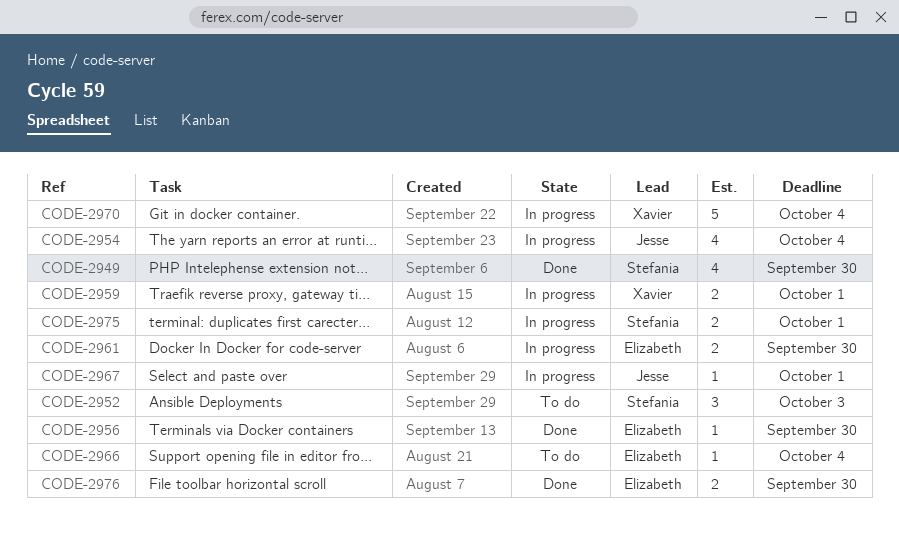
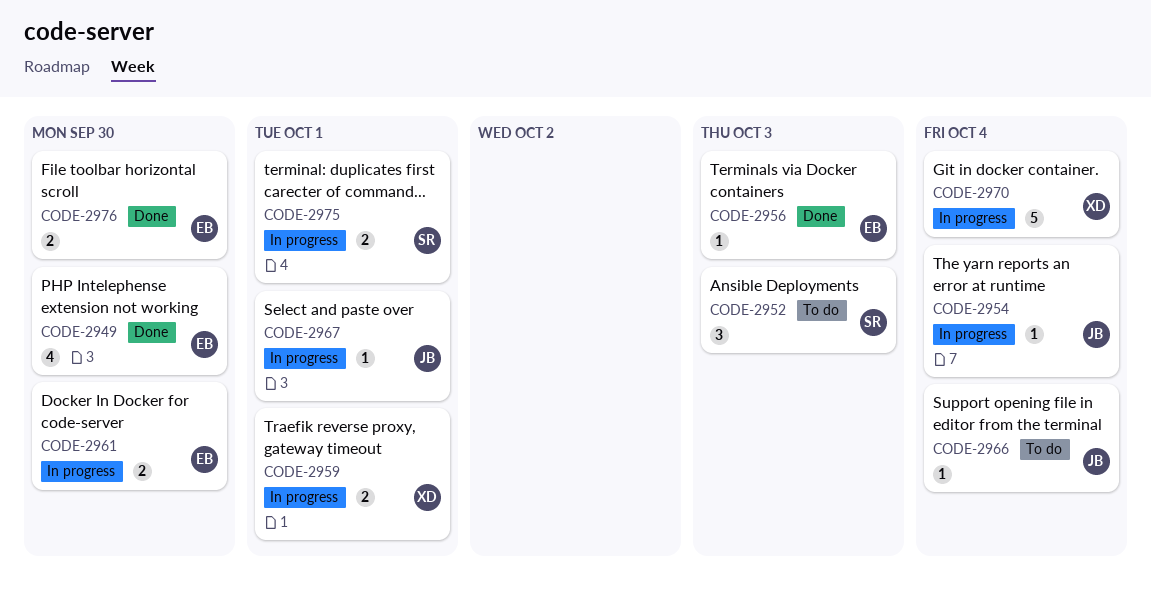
CODE-2949, owner: Stefania -> Elizabeth
CODE-2954, estimate: 4 -> 1
CODE-2956, due: Sep 30 -> Oct 3
CODE-2966, owner: Elizabeth -> Jesse

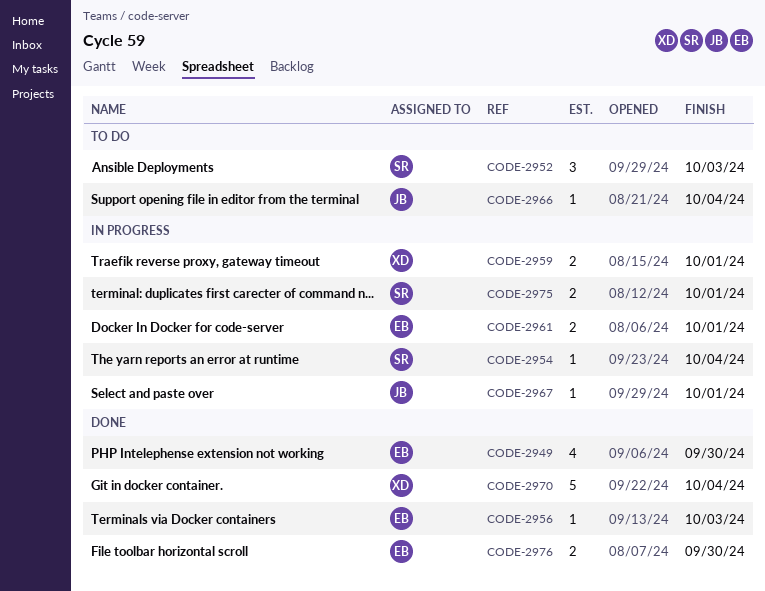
CODE-2954, owner: JB -> SR
CODE-2961, due: Sep 30 -> Oct 1
CODE-2970, status: In progress -> Done

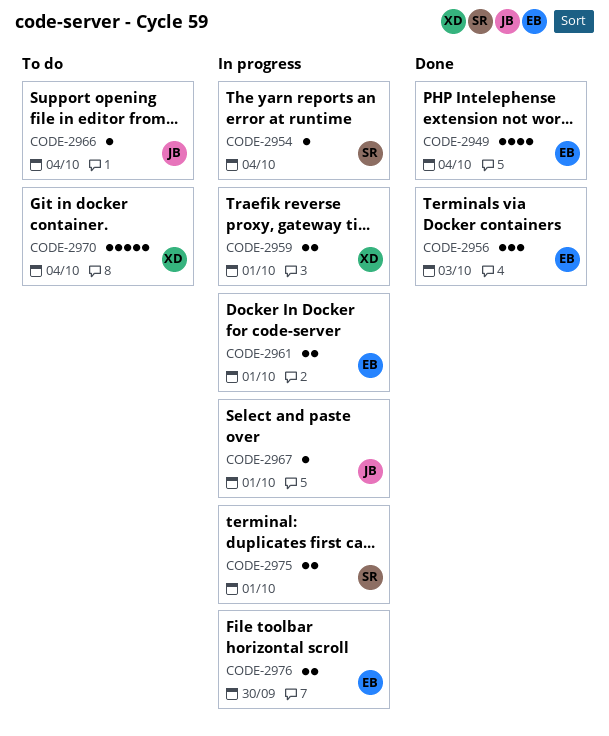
CODE-2949, due: Sep 30 -> Oct 4
CODE-2952: present -> none
CODE-2956, estimate: 1 -> 3
CODE-2970, status: Done -> To do
CODE-2976, status: Done -> In progress

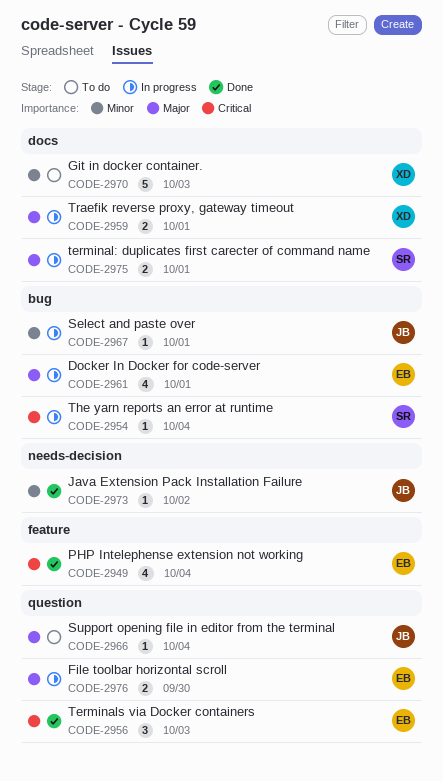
CODE-2961, estimate: 2 -> 4
CODE-2970, due: Oct 4 -> Oct 3
CODE-2973: none -> present

